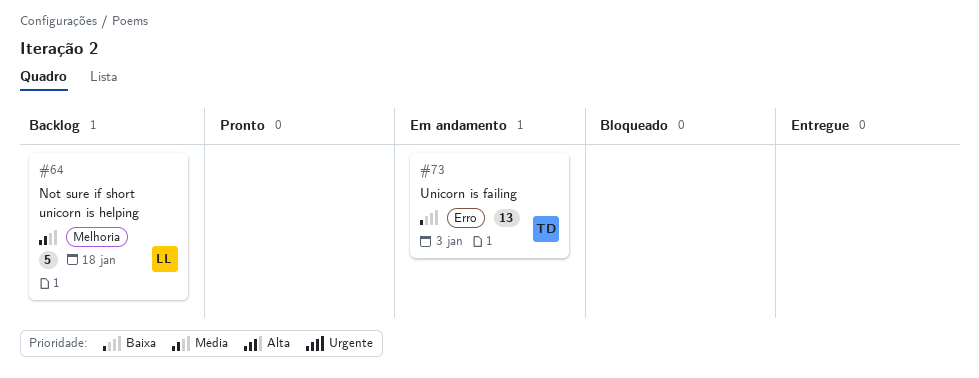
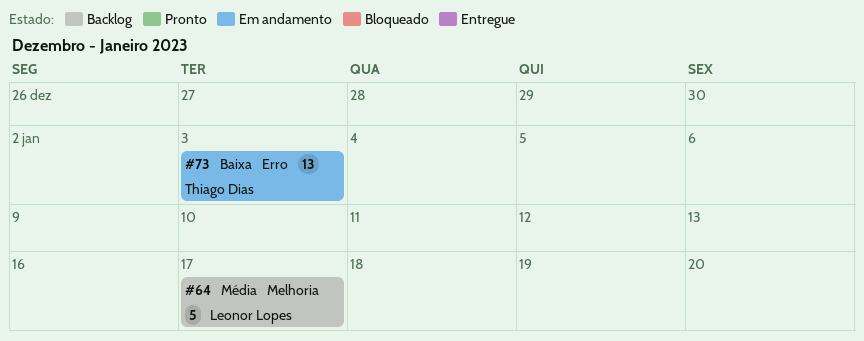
#64, due: Jan 18 -> Jan 17

